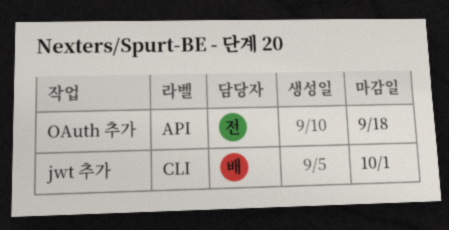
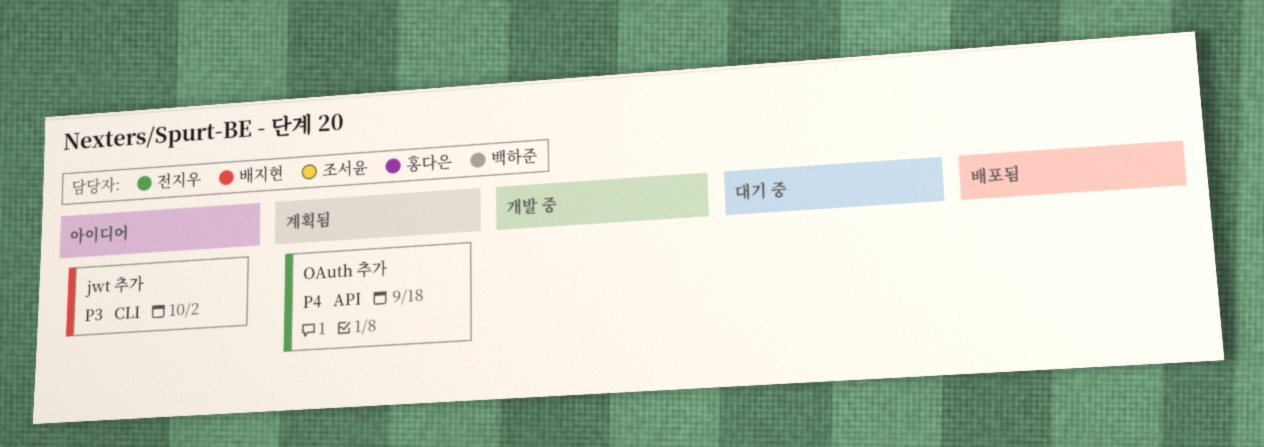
jwt 추가, due: Oct 1 -> Oct 2

